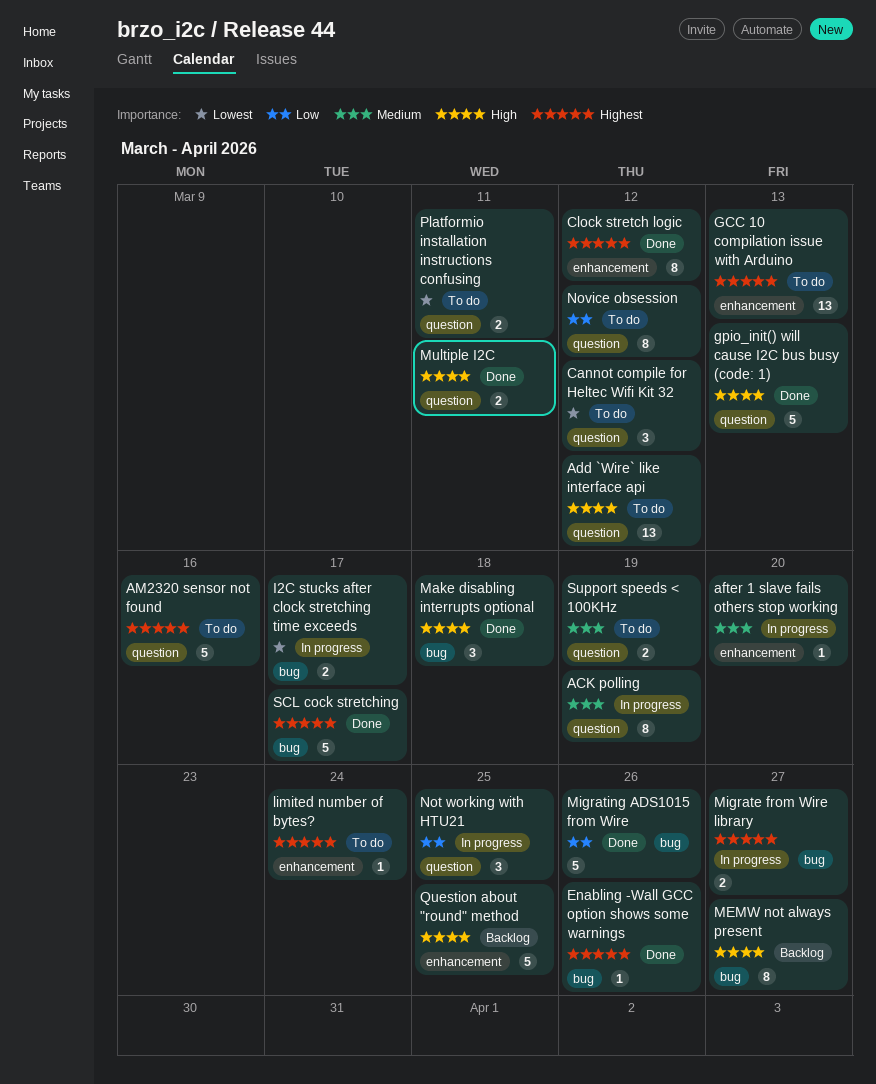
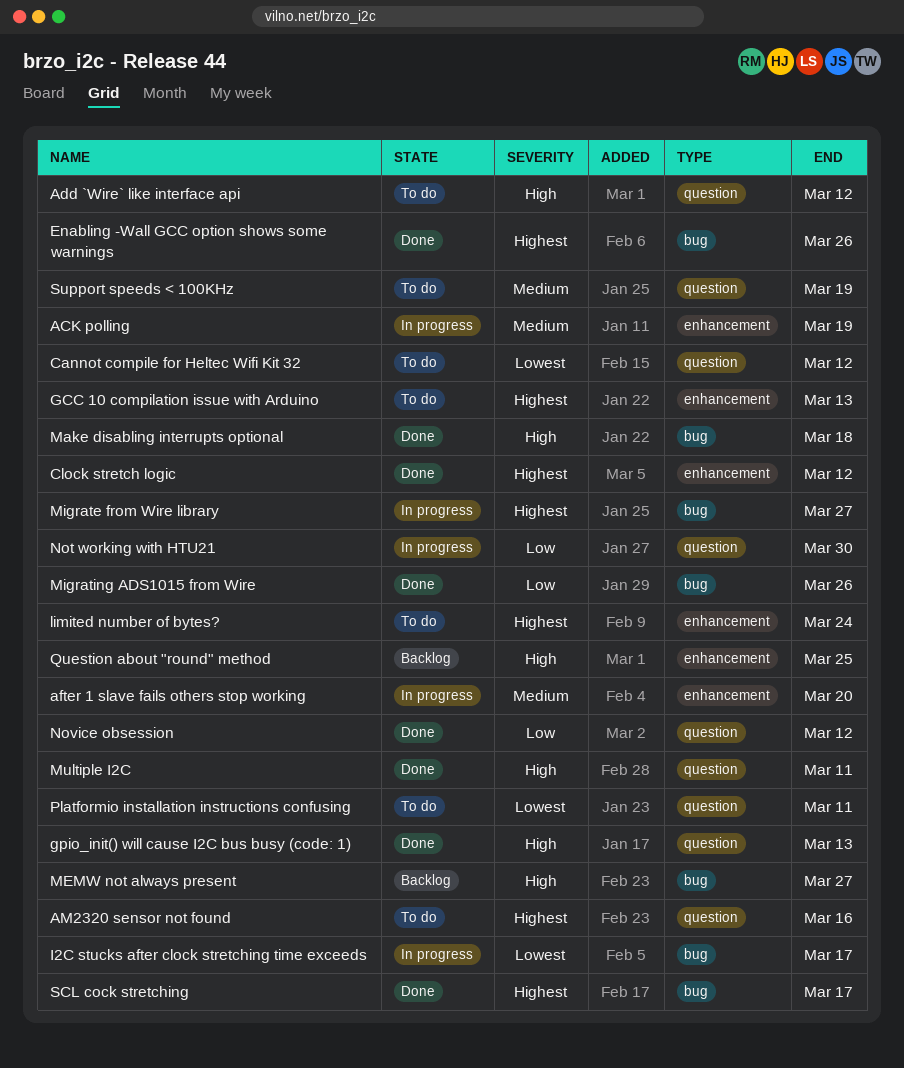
ACK polling, label: question -> enhancement
Not working with HTU21, due: Mar 25 -> Mar 30
Novice obsession, status: To do -> Done

